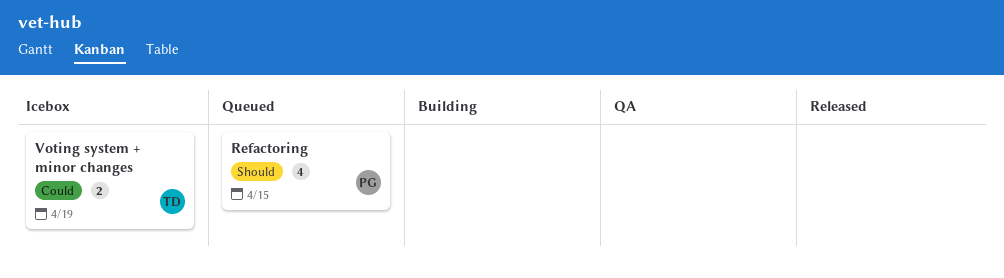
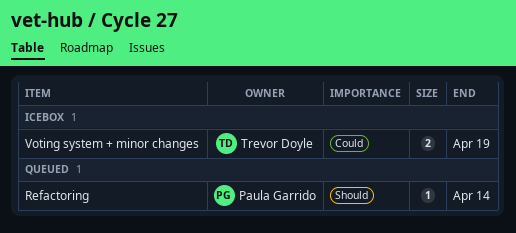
Refactoring, estimate: 4 -> 1
Refactoring, due: Apr 15 -> Apr 14

